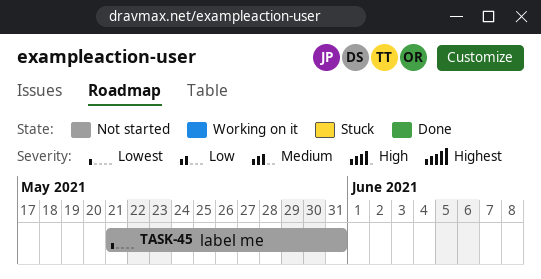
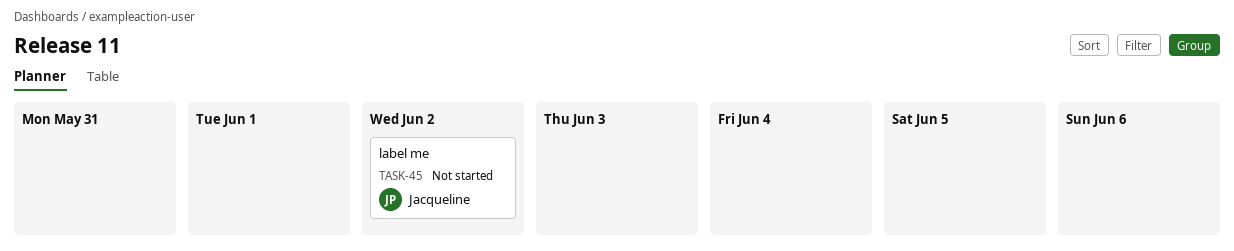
TASK-45, due: May 31 -> Jun 2

